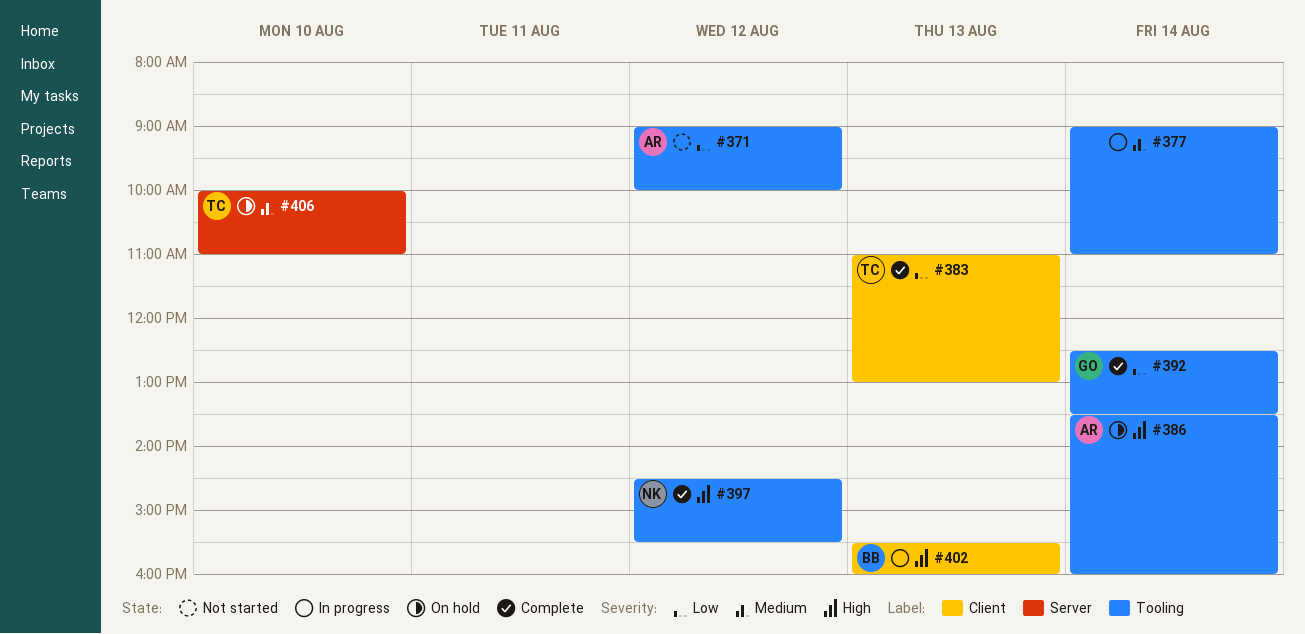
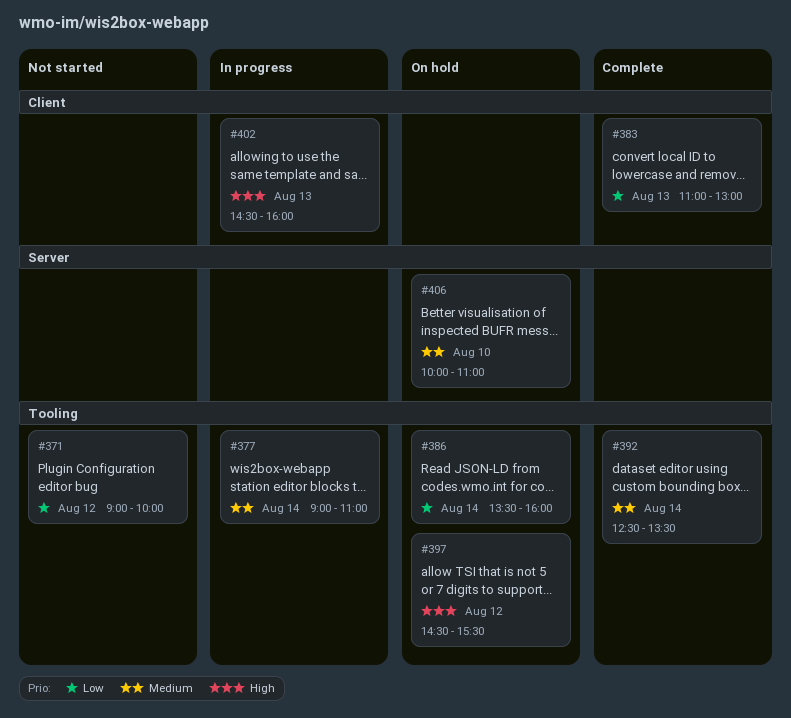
#386, priority: High -> Low
#392, priority: Low -> Medium
#397, status: Complete -> On hold
#402, begins: 15:30 -> 14:30

